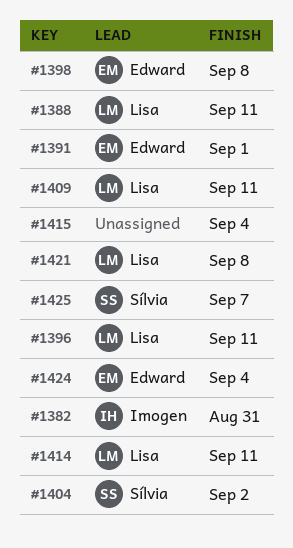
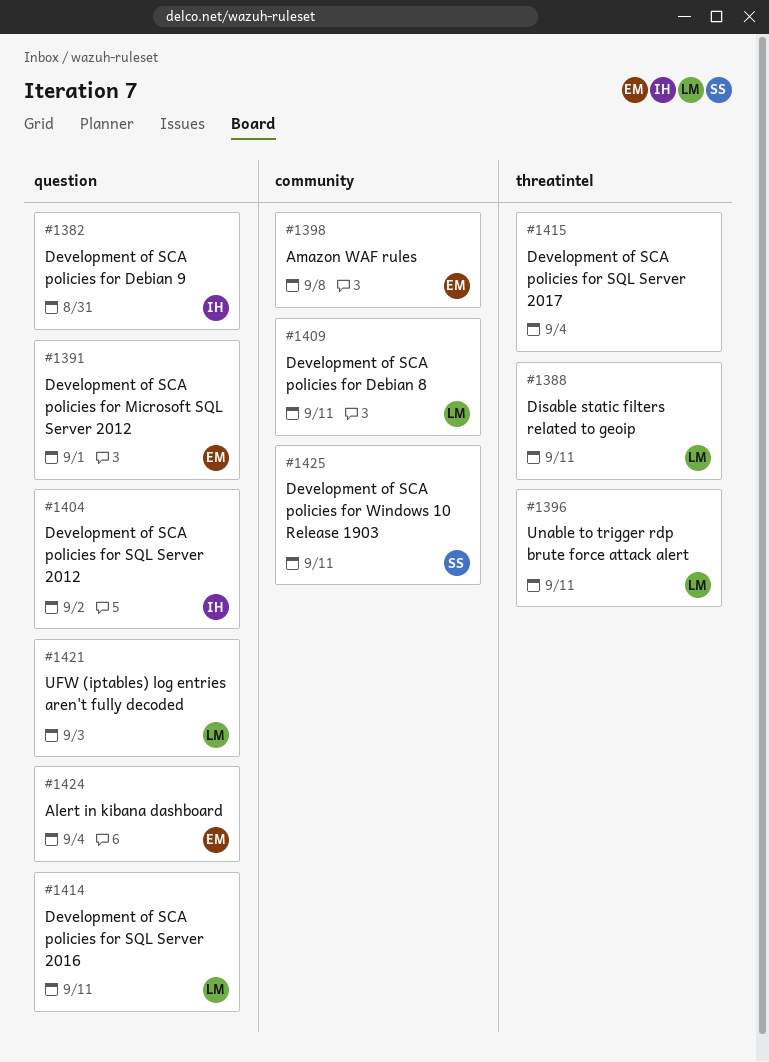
#1404, owner: Sílvia -> Imogen
#1421, due: Sep 8 -> Sep 3
#1425, due: Sep 7 -> Sep 11

